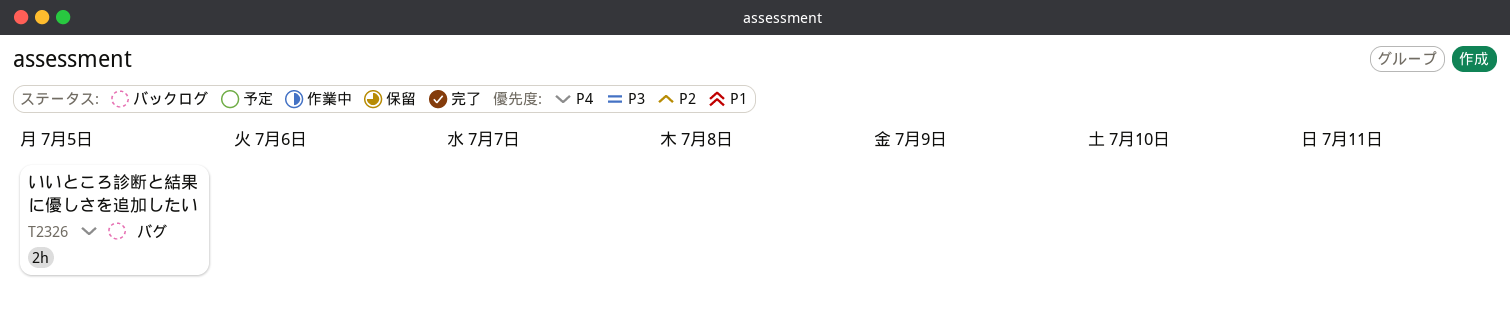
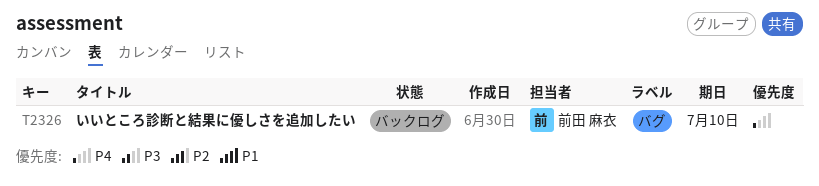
T2326, due: Jul 5 -> Jul 10

